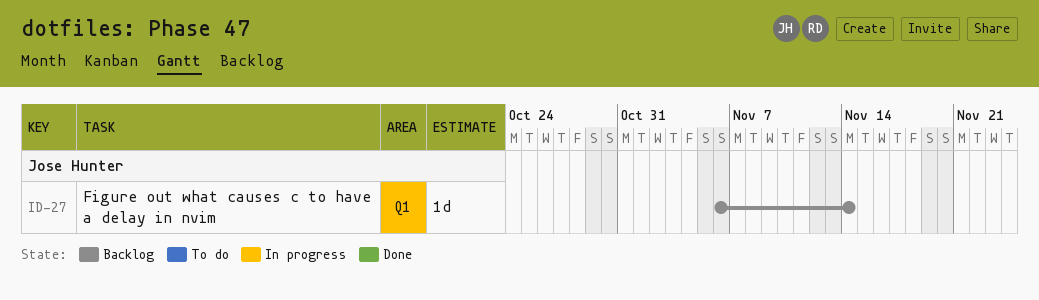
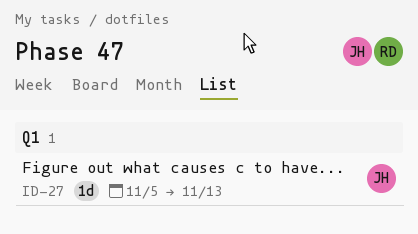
ID-27, start: Nov 6 -> Nov 5
ID-27, due: Nov 14 -> Nov 13

